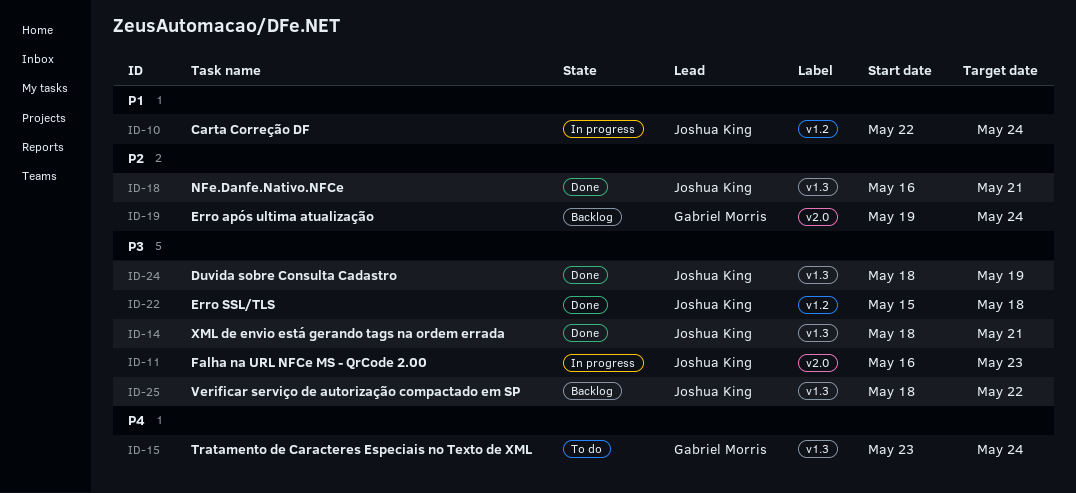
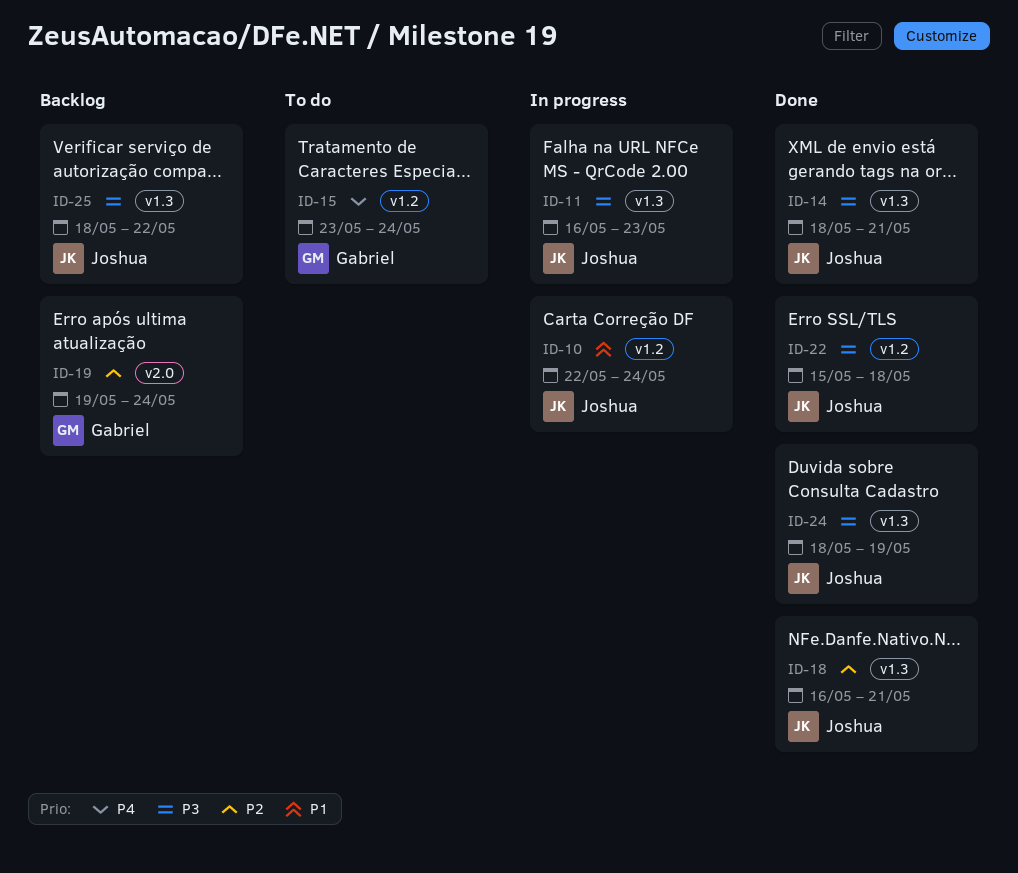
ID-11, label: v2.0 -> v1.3
ID-15, label: v1.3 -> v1.2

